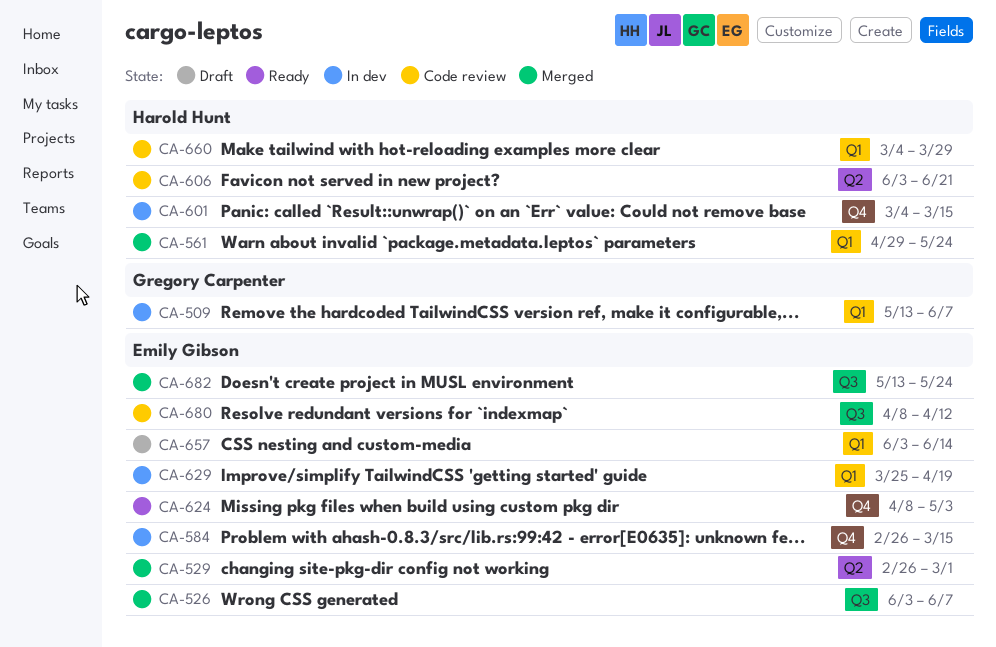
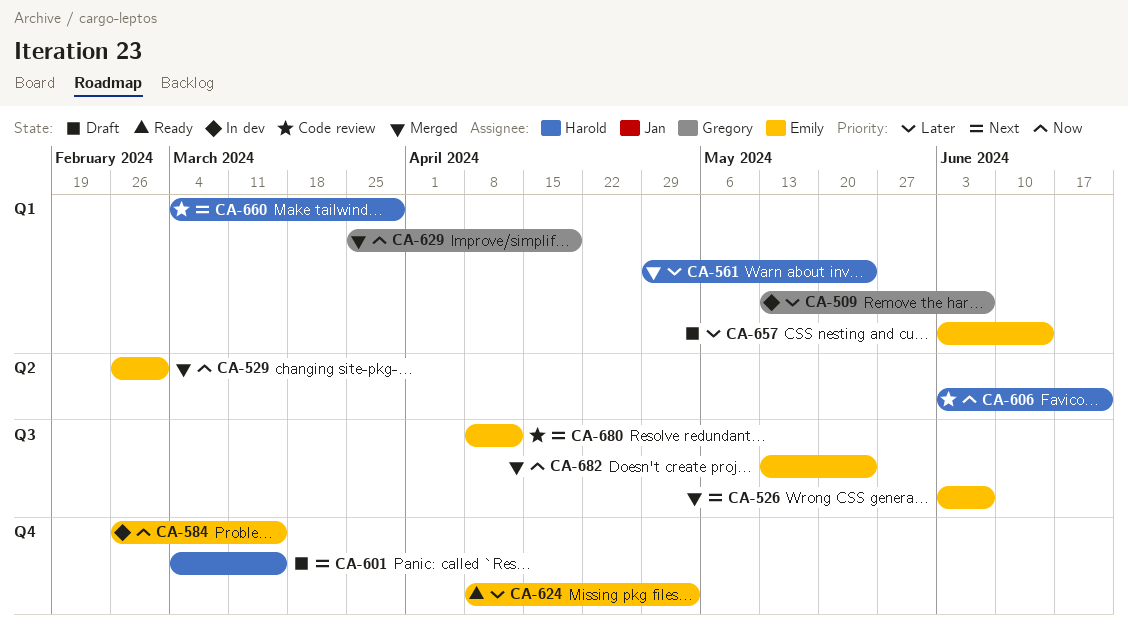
CA-601, status: In dev -> Draft
CA-629, status: In dev -> Merged
CA-629, owner: Emily Gibson -> Gregory Carpenter

